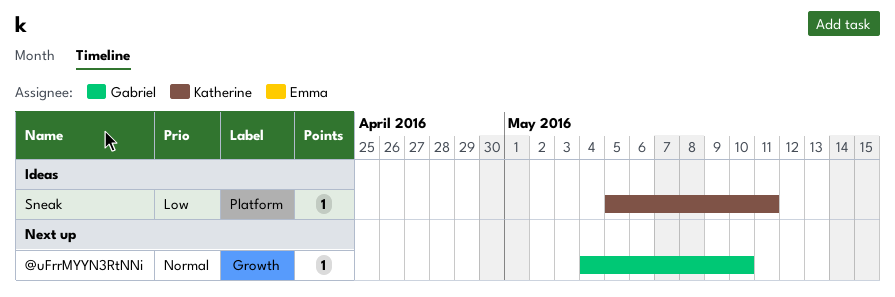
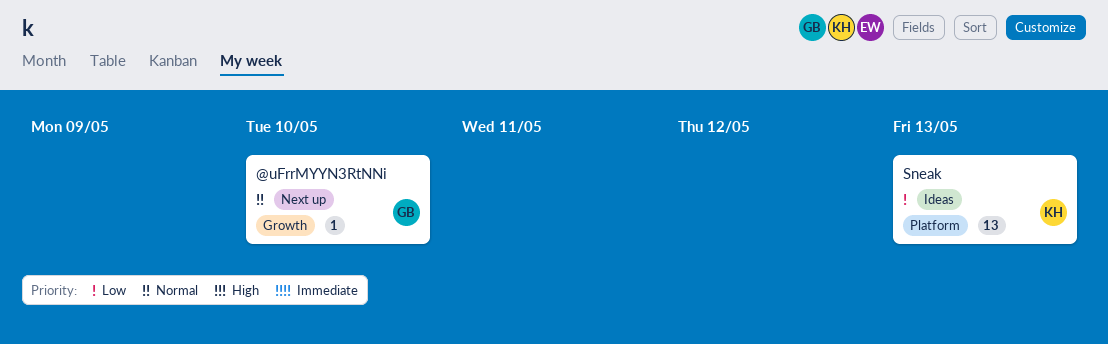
Sneak, estimate: 1 -> 13
Sneak, due: May 11 -> May 13

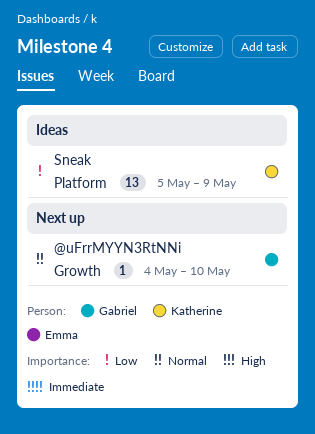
Sneak, due: May 13 -> May 9

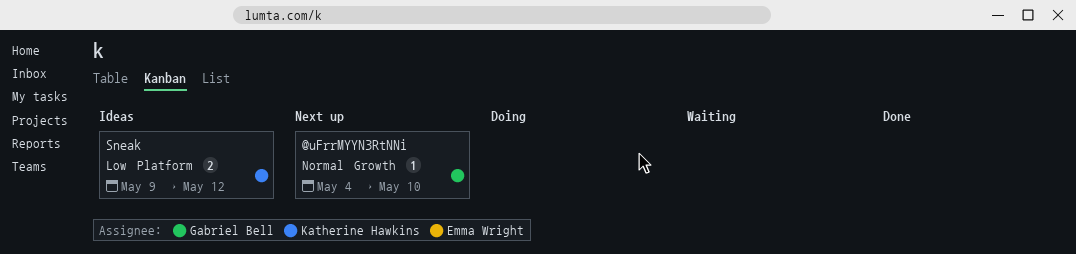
Sneak, estimate: 13 -> 2
Sneak, start: May 5 -> May 9
Sneak, due: May 9 -> May 12

